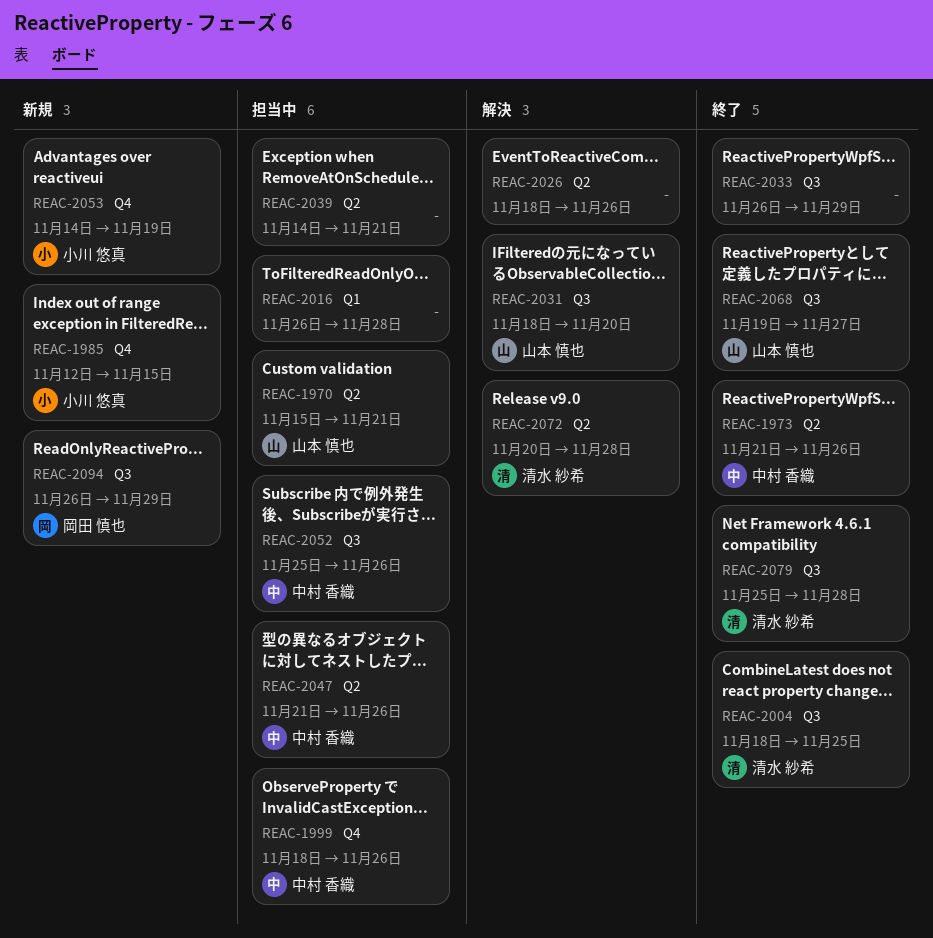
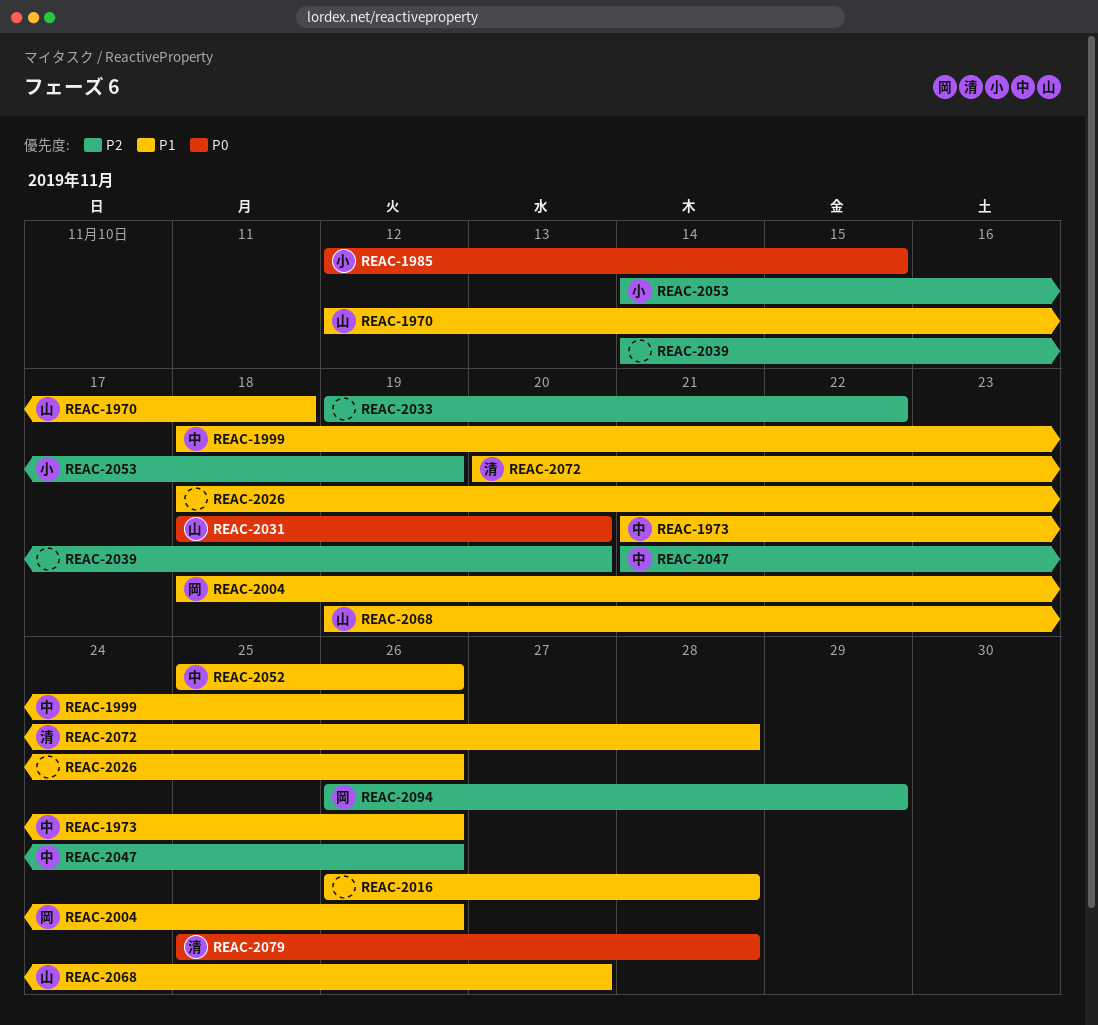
REAC-1970, start: Nov 15 -> Nov 12
REAC-1970, due: Nov 21 -> Nov 18
REAC-2004, owner: 清水 紗希 -> 岡田 慎也
REAC-2004, due: Nov 25 -> Nov 26
REAC-2033, start: Nov 26 -> Nov 19
REAC-2033, due: Nov 29 -> Nov 22
REAC-2039, due: Nov 21 -> Nov 20

